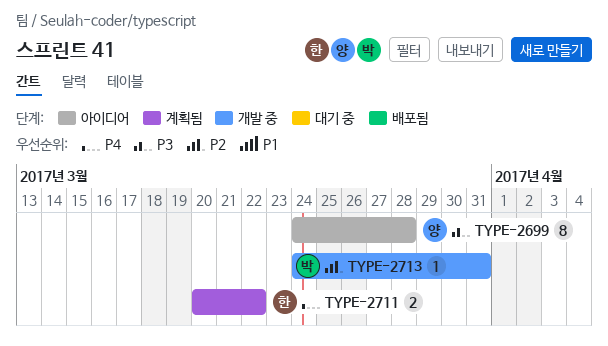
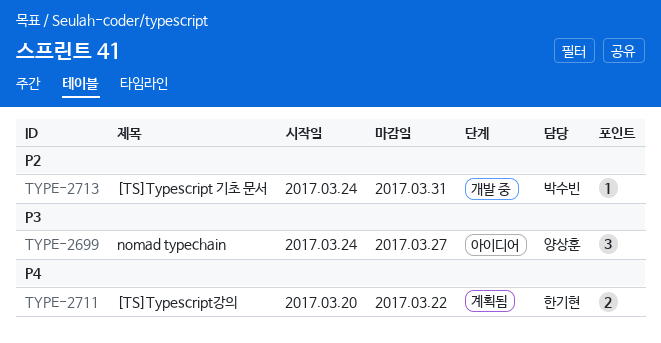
TYPE-2699, estimate: 8 -> 3
TYPE-2699, due: Mar 28 -> Mar 27

